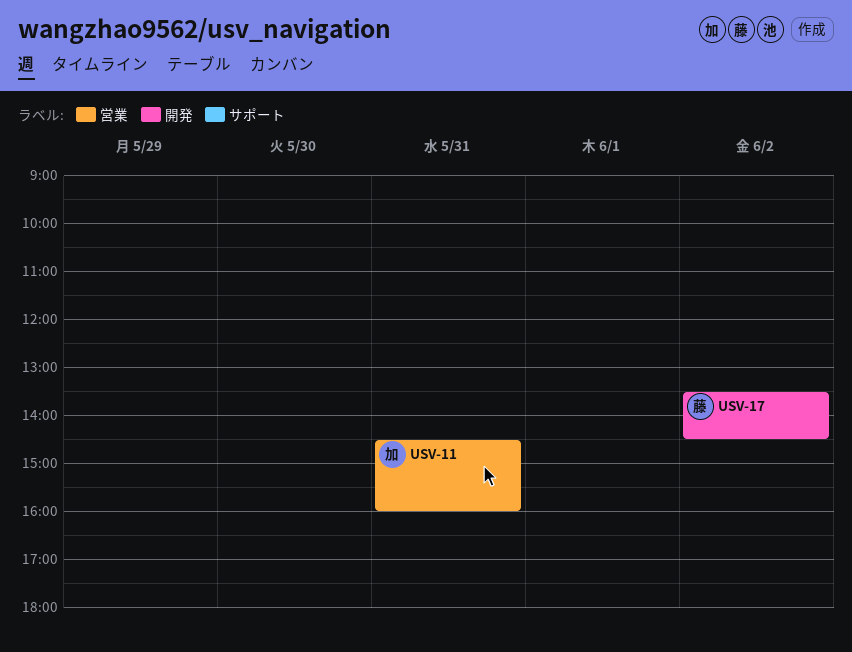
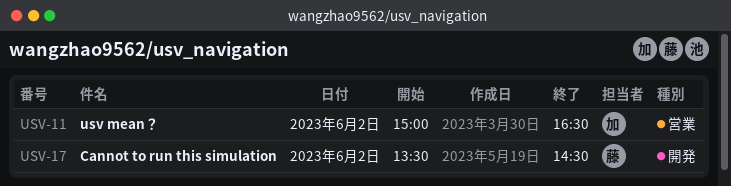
USV-11, day: May 31 -> Jun 2
USV-11, begins: 14:30 -> 15:00
USV-11, ends: 16:00 -> 16:30

